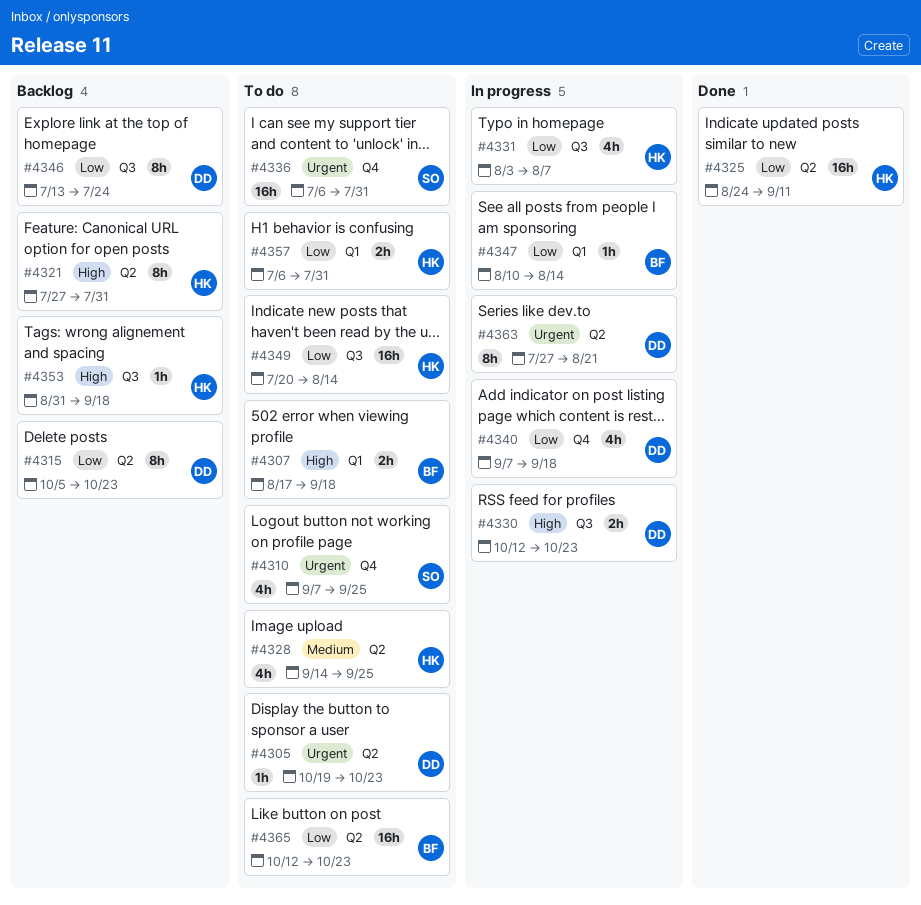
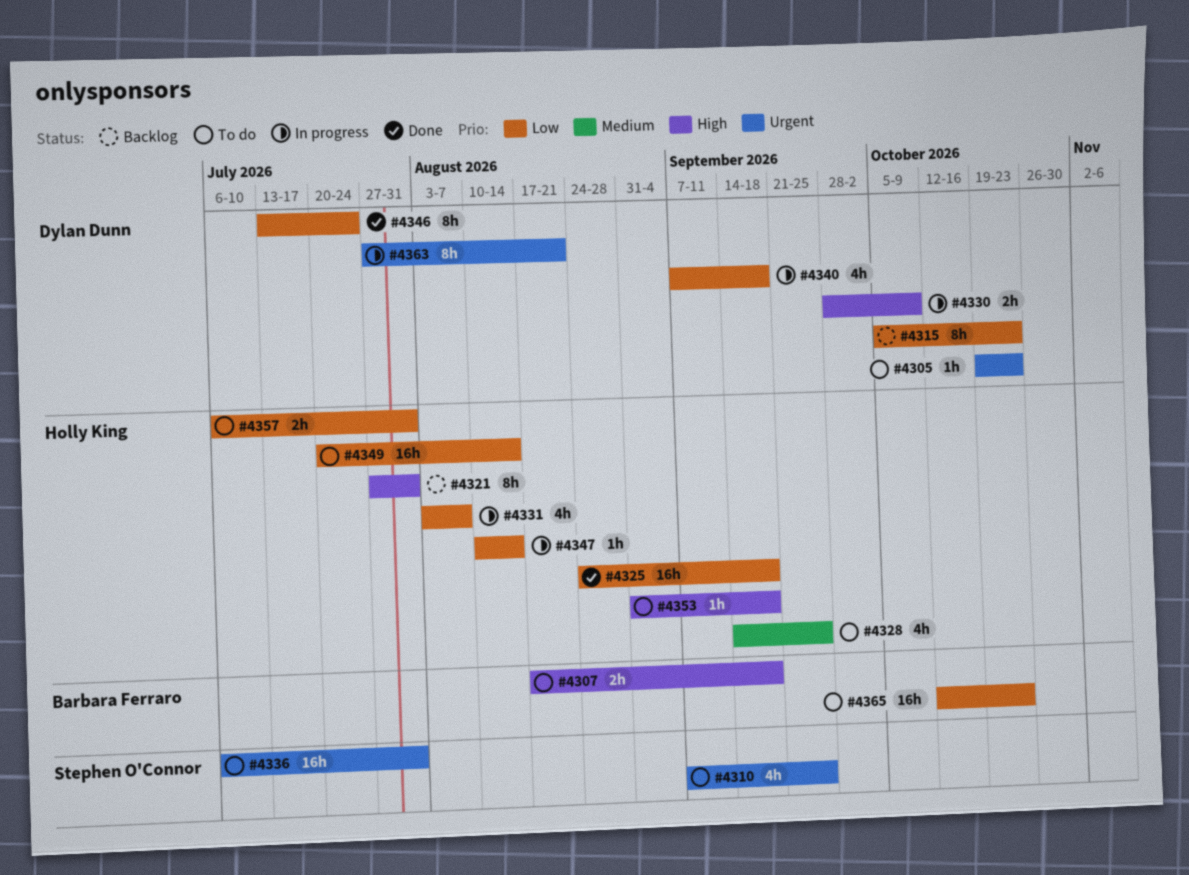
#4325, due: Sep 11 -> Sep 18
#4330, start: Oct 12 -> Sep 28
#4330, due: Oct 23 -> Oct 9
#4346, status: Backlog -> Done
#4347, owner: Barbara Ferraro -> Holly King
#4353, status: Backlog -> To do

